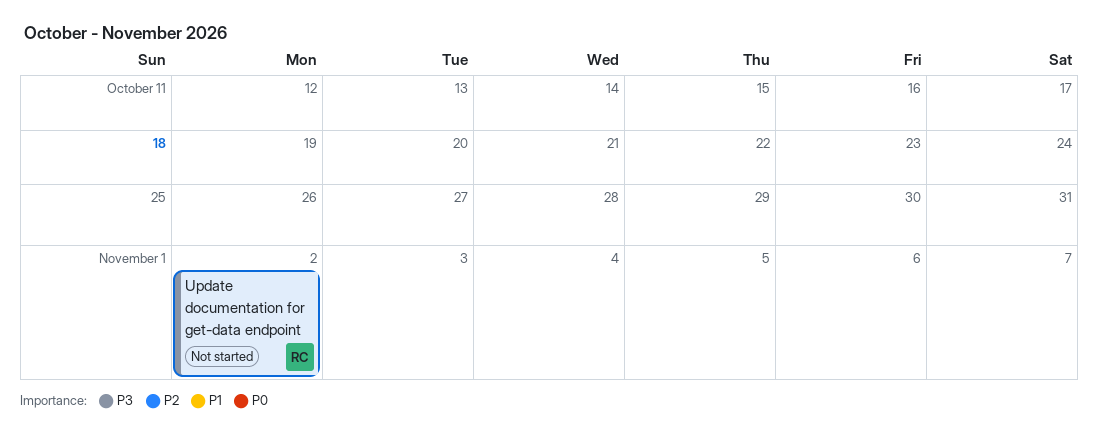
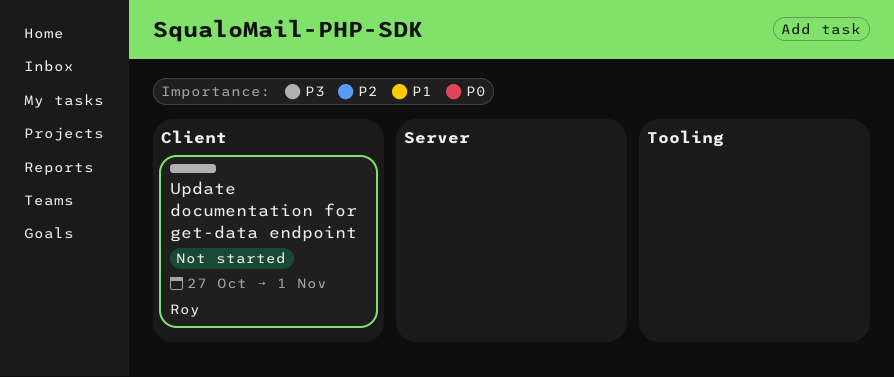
Update documentation for get-data endpoint, due: Nov 2 -> Nov 1

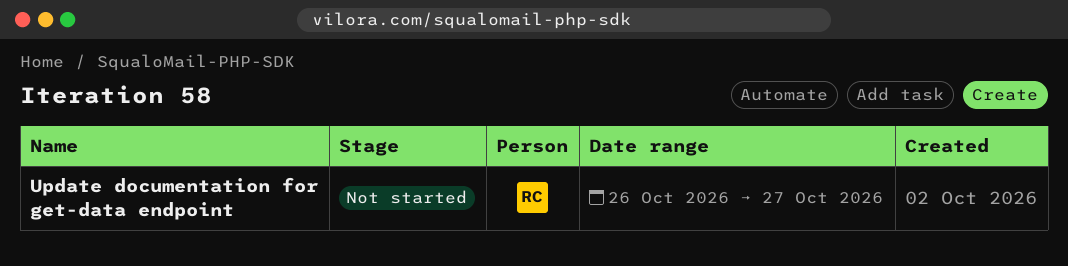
Update documentation for get-data endpoint, start: Oct 27 -> Oct 26
Update documentation for get-data endpoint, due: Nov 1 -> Oct 27

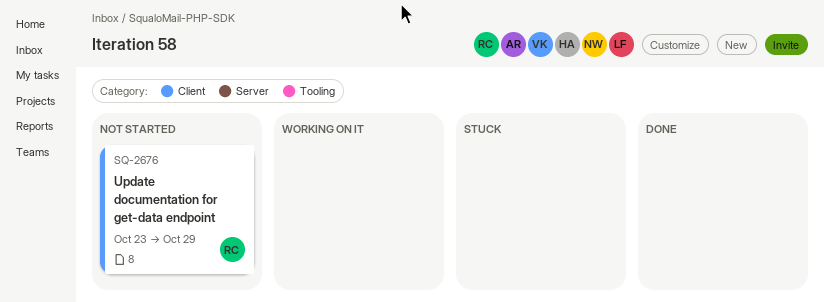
Update documentation for get-data endpoint, start: Oct 26 -> Oct 23
Update documentation for get-data endpoint, due: Oct 27 -> Oct 29

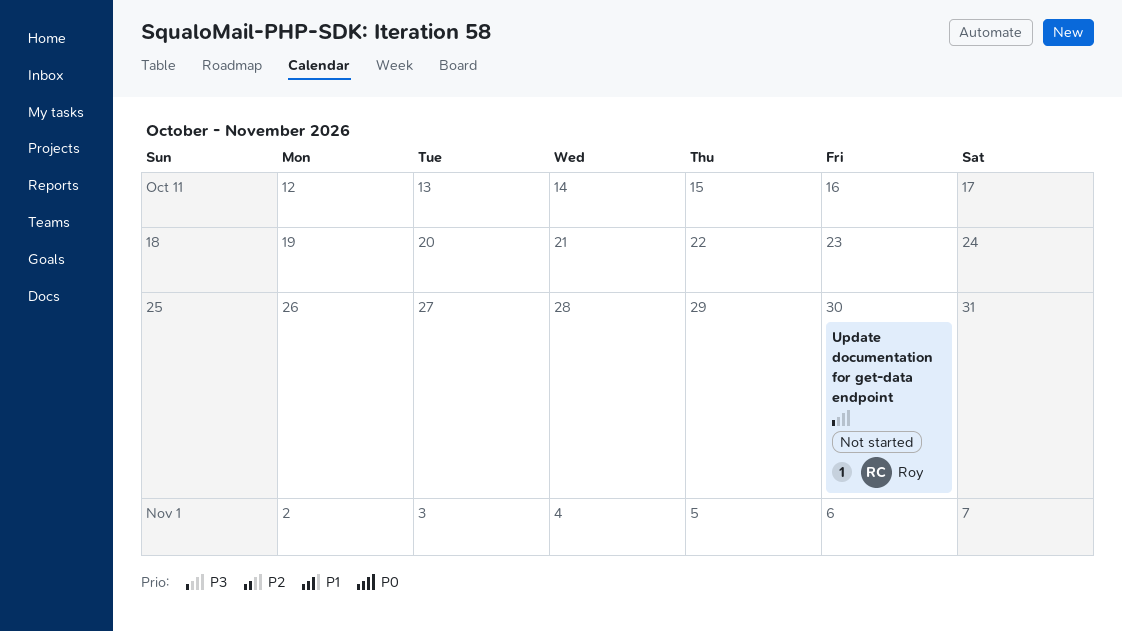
Update documentation for get-data endpoint, due: Oct 29 -> Oct 30

